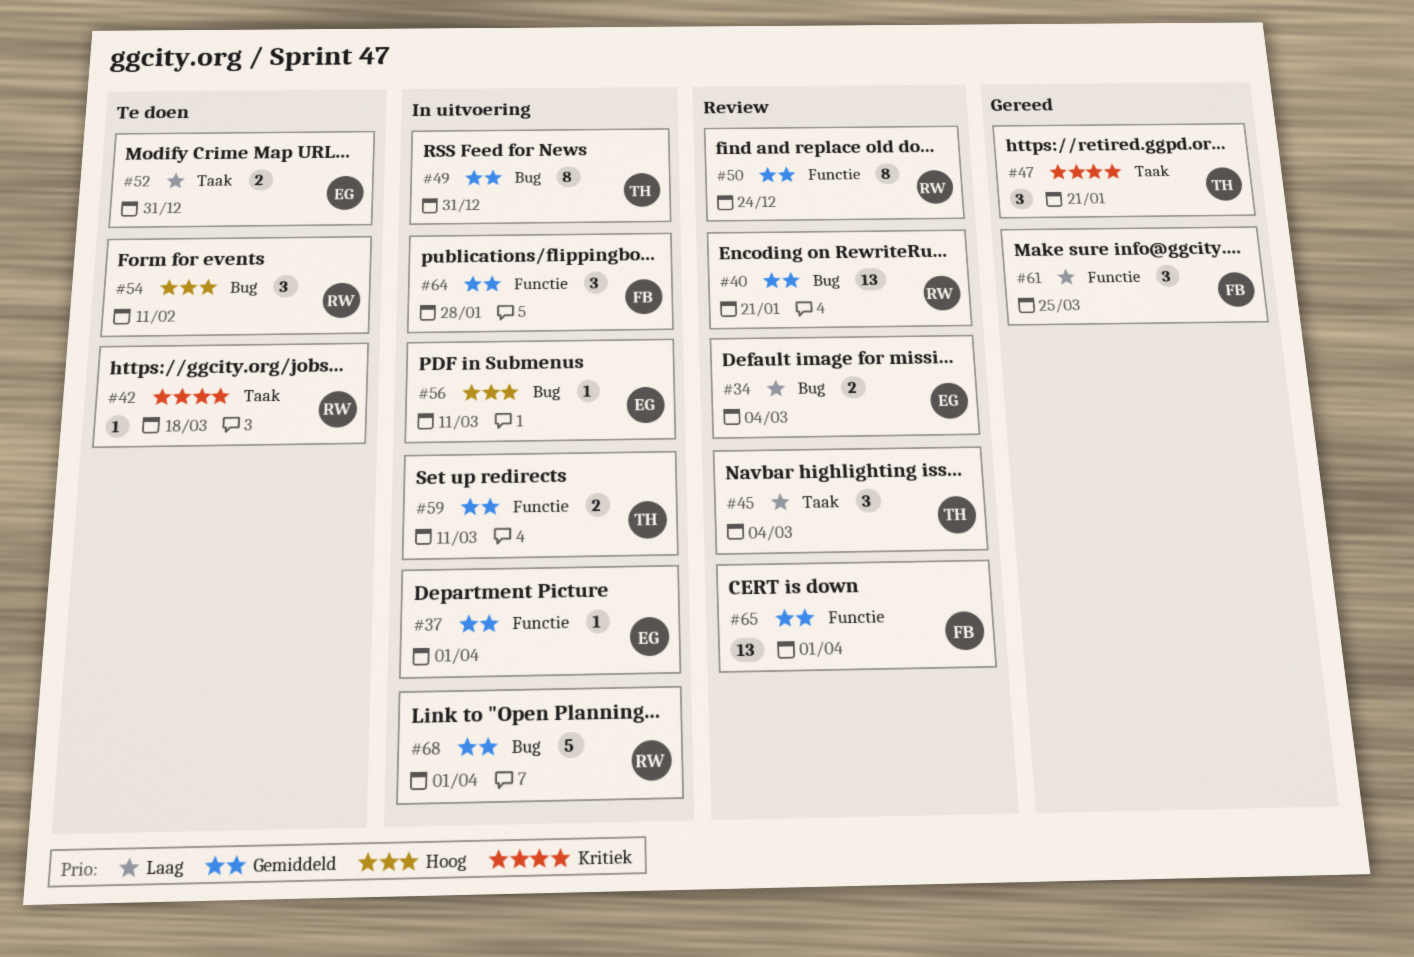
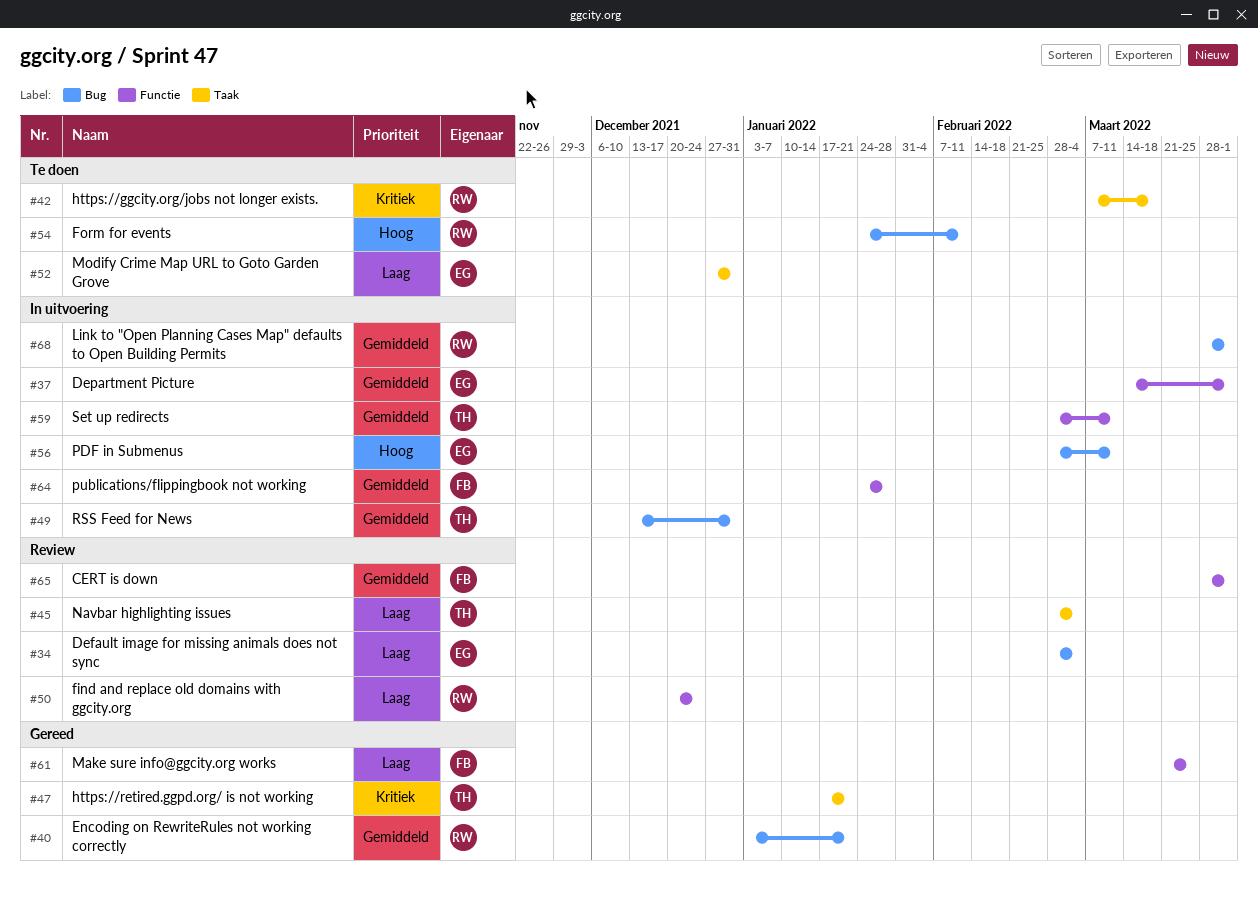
#40, status: Review -> Gereed
#50, priority: Gemiddeld -> Laag

